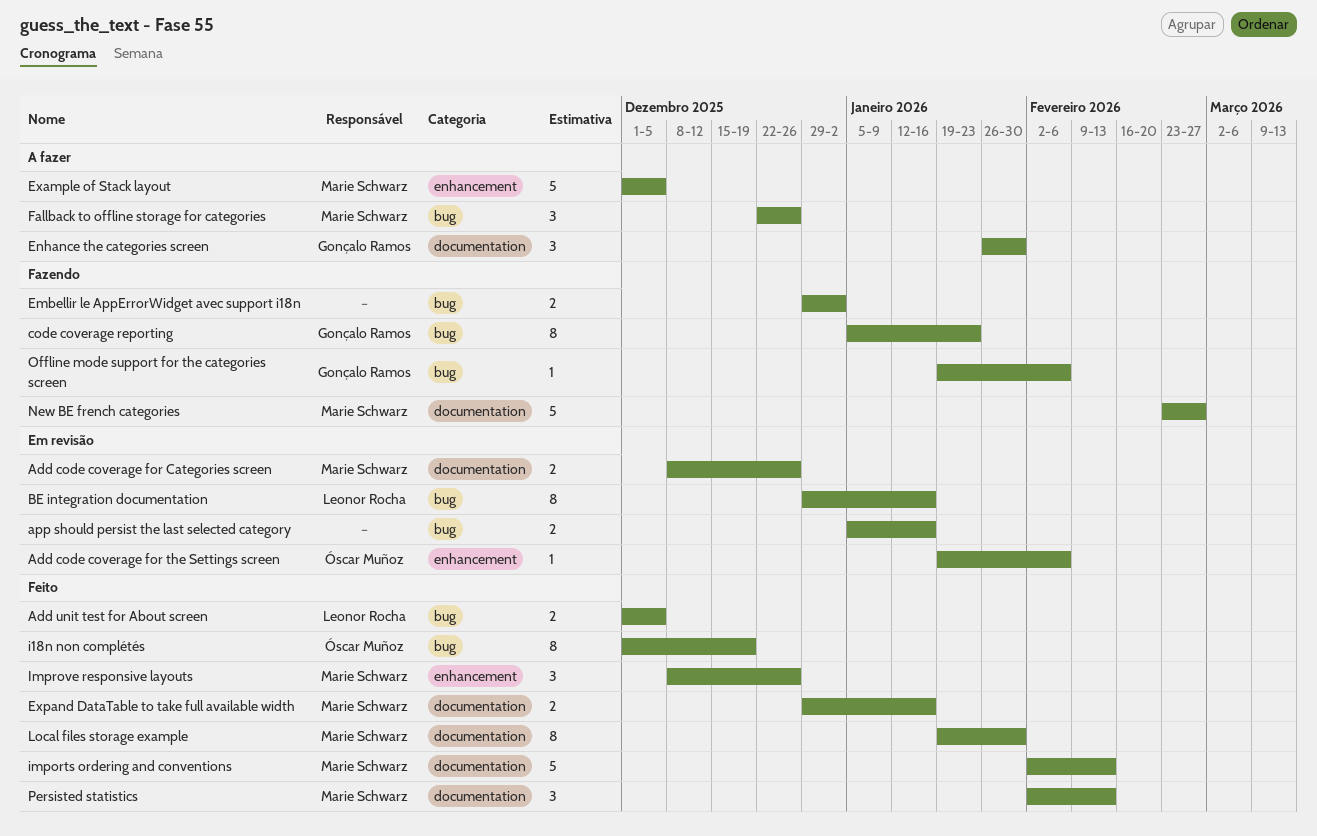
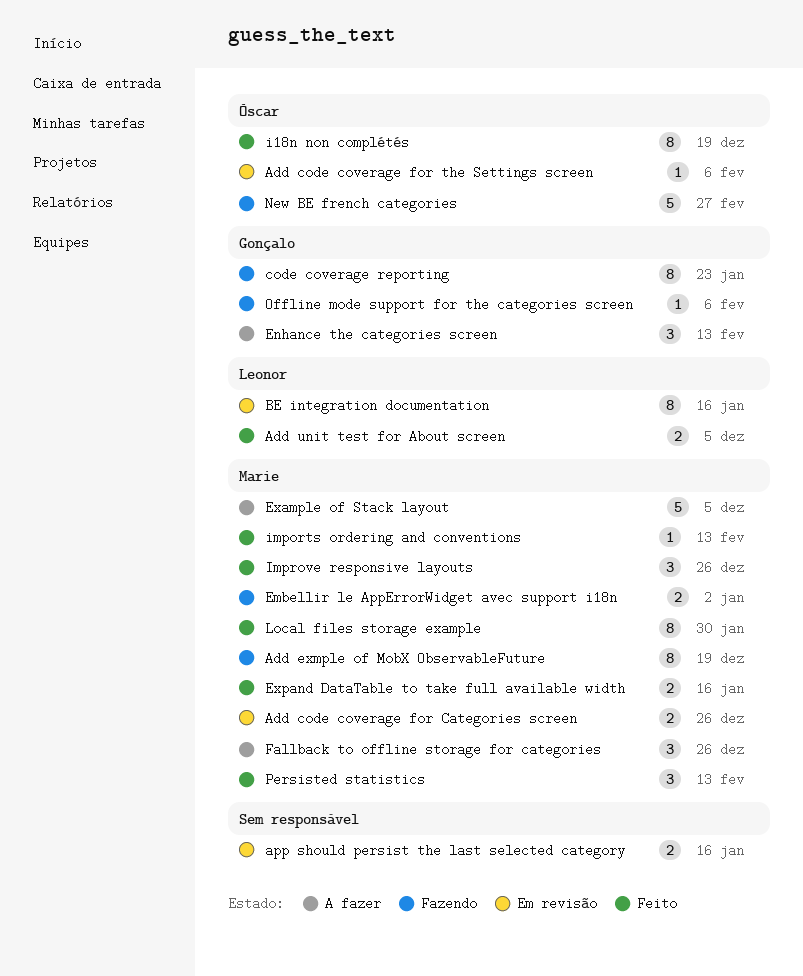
Add exmple of MobX ObservableFuture: none -> present
Embellir le AppErrorWidget avec support i18n, owner: none -> Marie Schwarz
Enhance the categories screen, due: Jan 30 -> Feb 13
imports ordering and conventions, estimate: 5 -> 1
New BE french categories, owner: Marie Schwarz -> Óscar Muñoz

